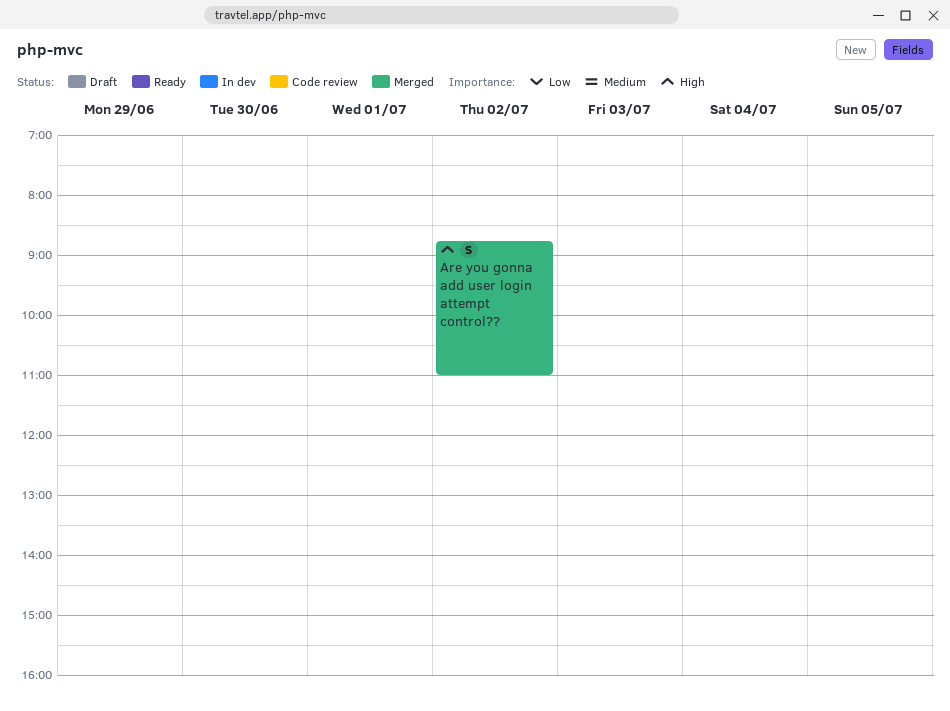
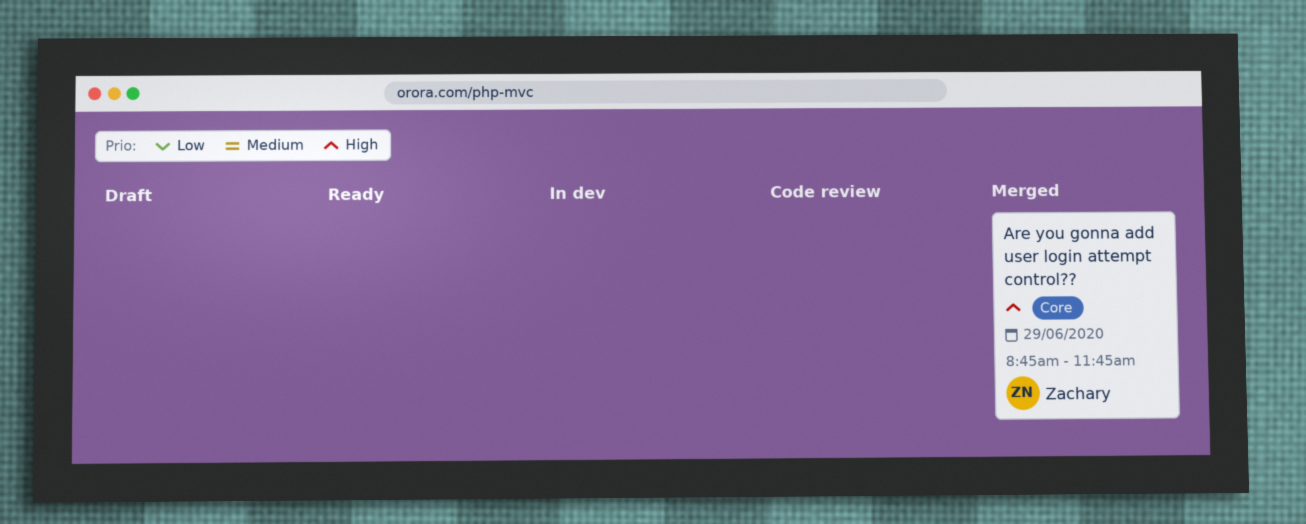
Are you gonna add user login attempt control??, day: Jul 2 -> Jun 29
Are you gonna add user login attempt control??, ends: 11:00 -> 11:45

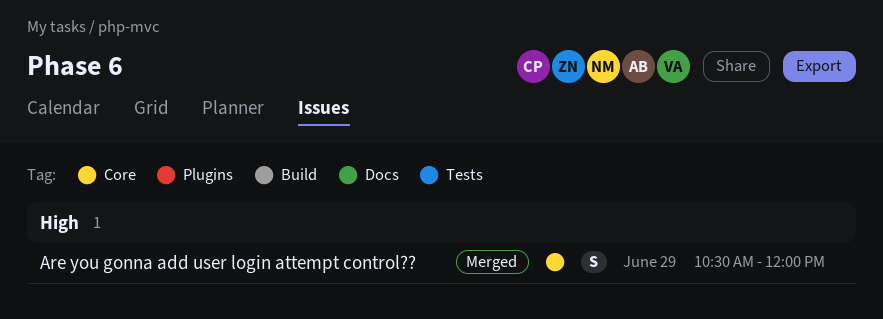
Are you gonna add user login attempt control??, begins: 08:45 -> 10:30
Are you gonna add user login attempt control??, ends: 11:45 -> 12:00

